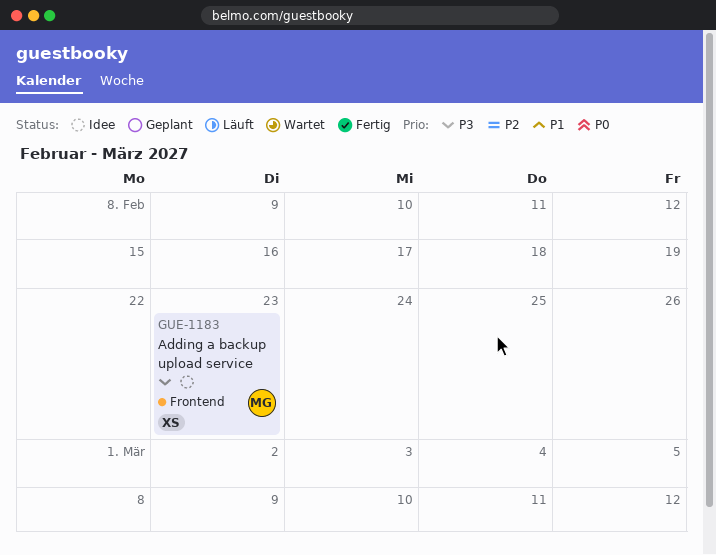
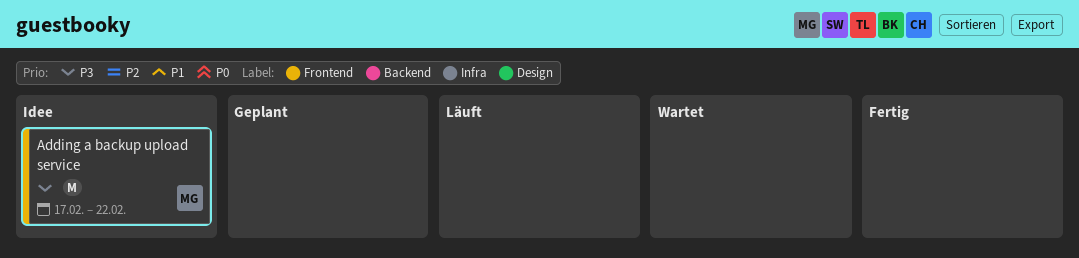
Adding a backup upload service, estimate: XS -> M
Adding a backup upload service, due: Feb 23 -> Feb 22

